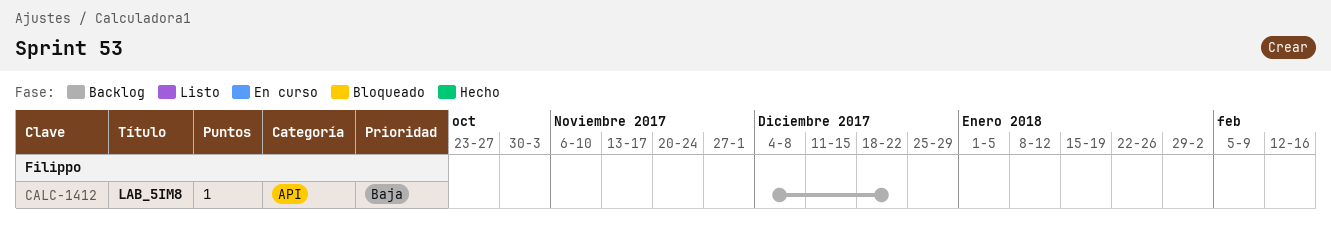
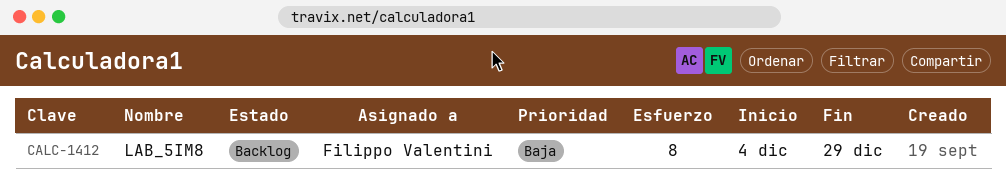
CALC-1412, estimate: 1 -> 8
CALC-1412, due: Dec 22 -> Dec 29

